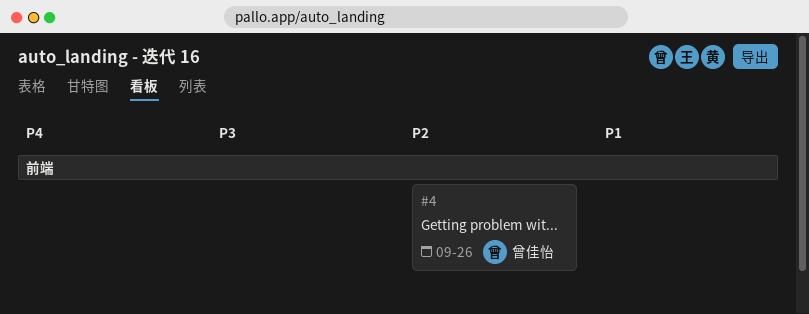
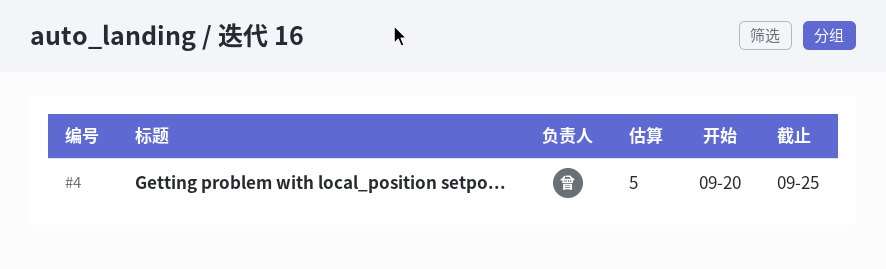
#4, due: Sep 26 -> Sep 25

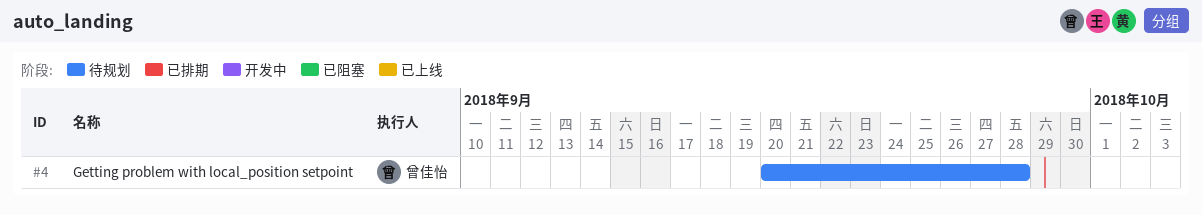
#4, due: Sep 25 -> Sep 28

